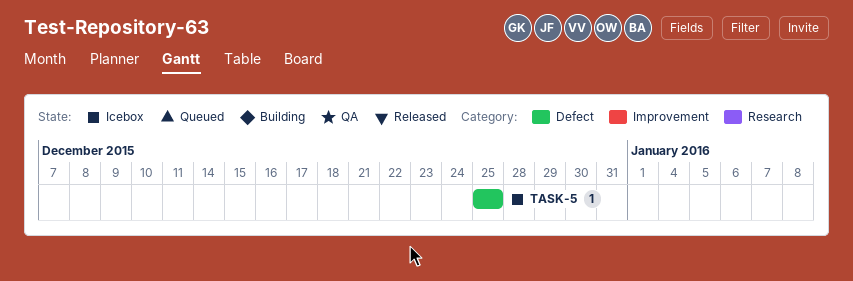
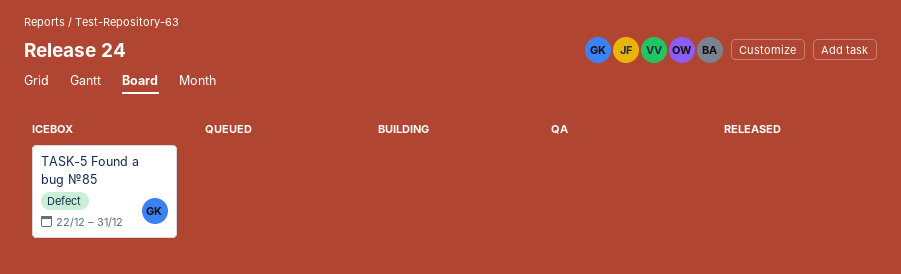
TASK-5, start: Dec 25 -> Dec 22
TASK-5, due: Dec 25 -> Dec 31

